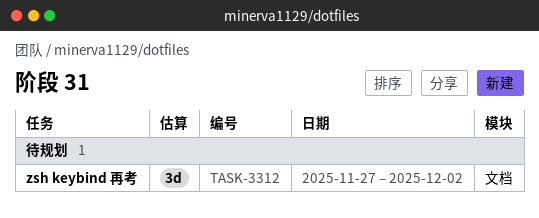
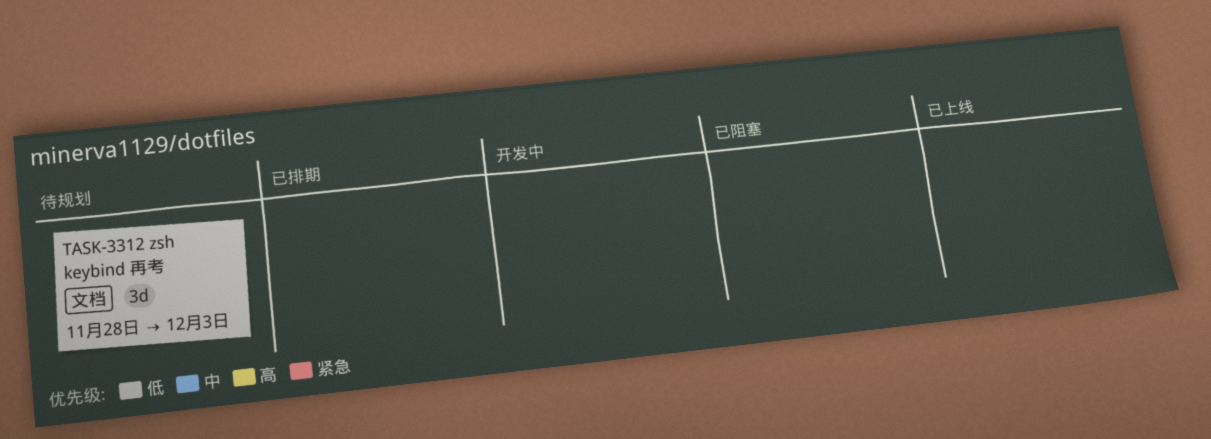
TASK-3312, start: Nov 27 -> Nov 28
TASK-3312, due: Dec 2 -> Dec 3

